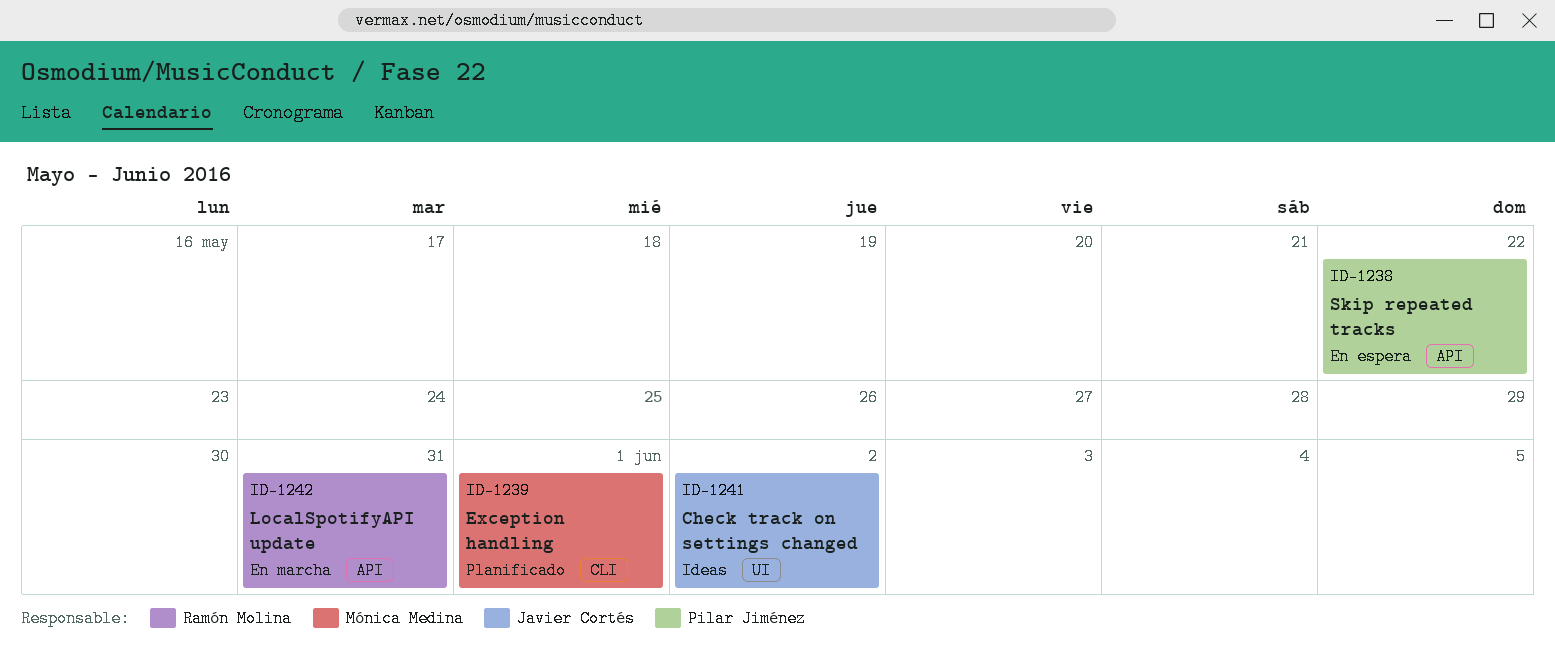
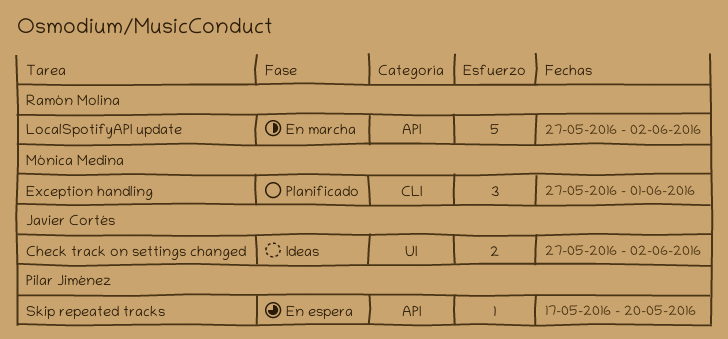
LocalSpotifyAPI update, due: May 31 -> Jun 2
Skip repeated tracks, due: May 22 -> May 20

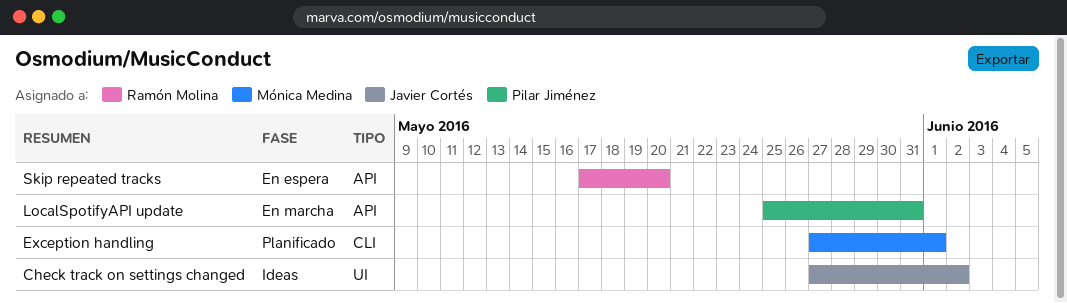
LocalSpotifyAPI update, owner: Ramón Molina -> Pilar Jiménez
LocalSpotifyAPI update, start: May 27 -> May 25
LocalSpotifyAPI update, due: Jun 2 -> May 31
Skip repeated tracks, owner: Pilar Jiménez -> Ramón Molina

